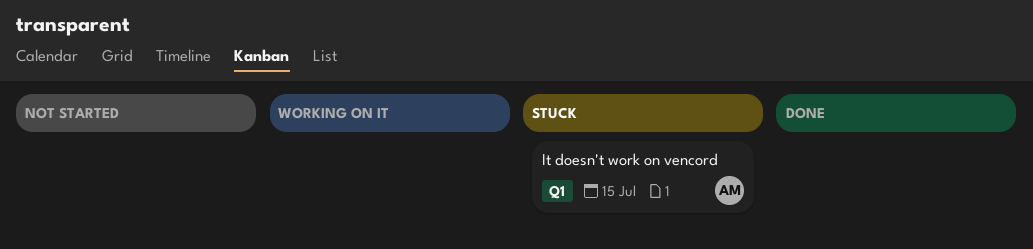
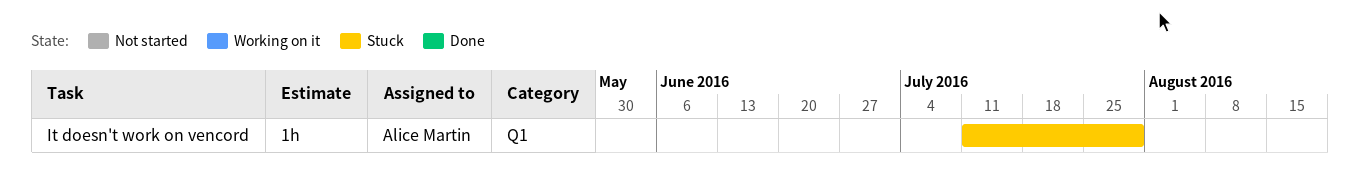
It doesn't work on vencord, due: Jul 15 -> Jul 29

